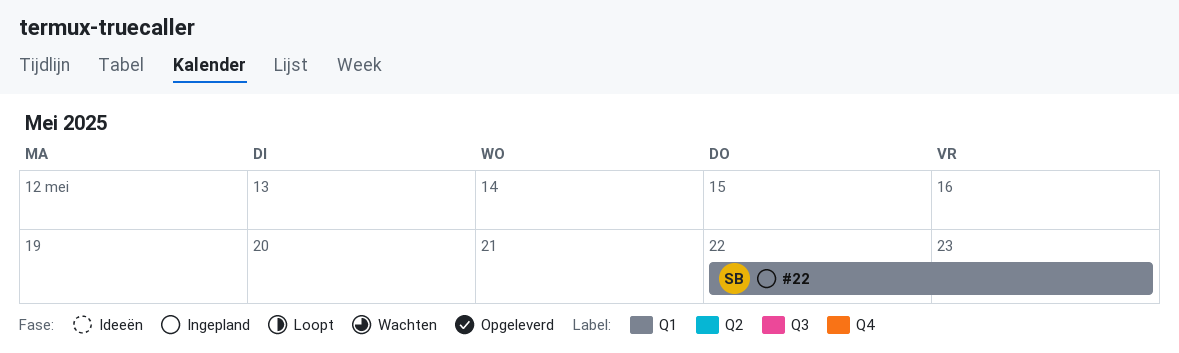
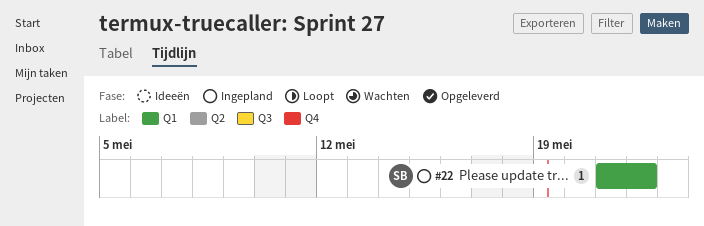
#22, start: May 22 -> May 21
#22, due: May 23 -> May 22

